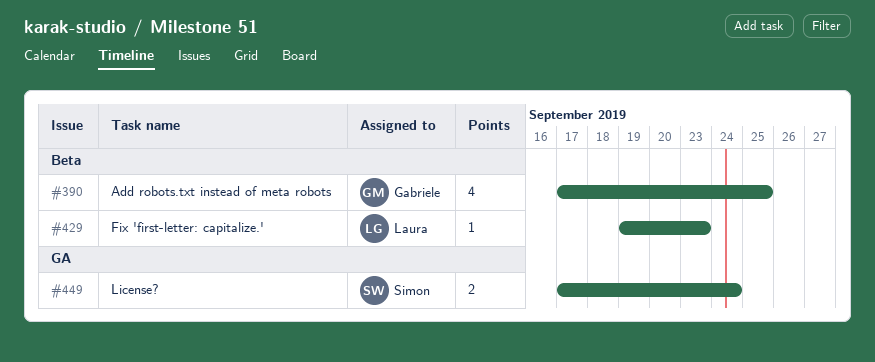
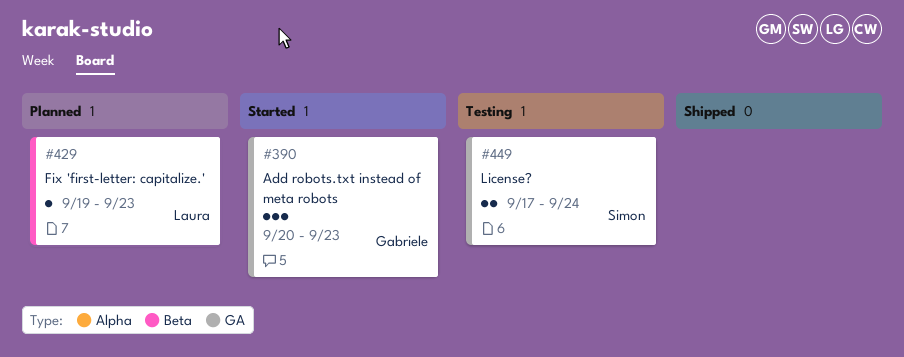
#390, label: Beta -> GA
#390, estimate: 4 -> 3
#390, start: Sep 17 -> Sep 20
#390, due: Sep 25 -> Sep 23

